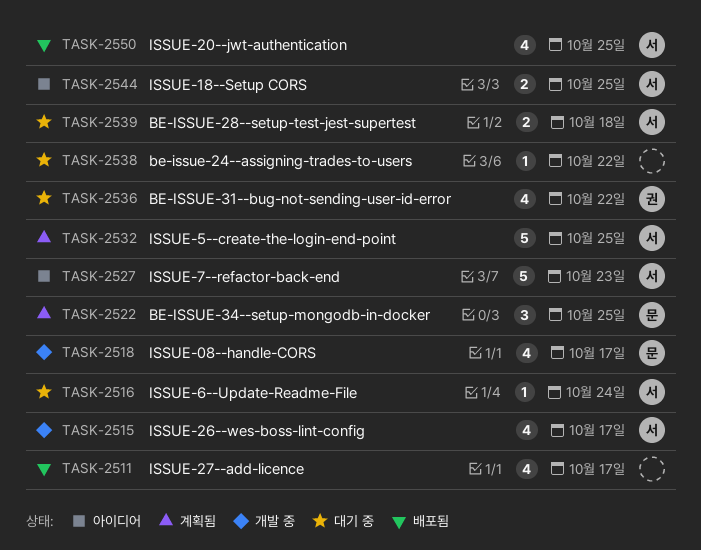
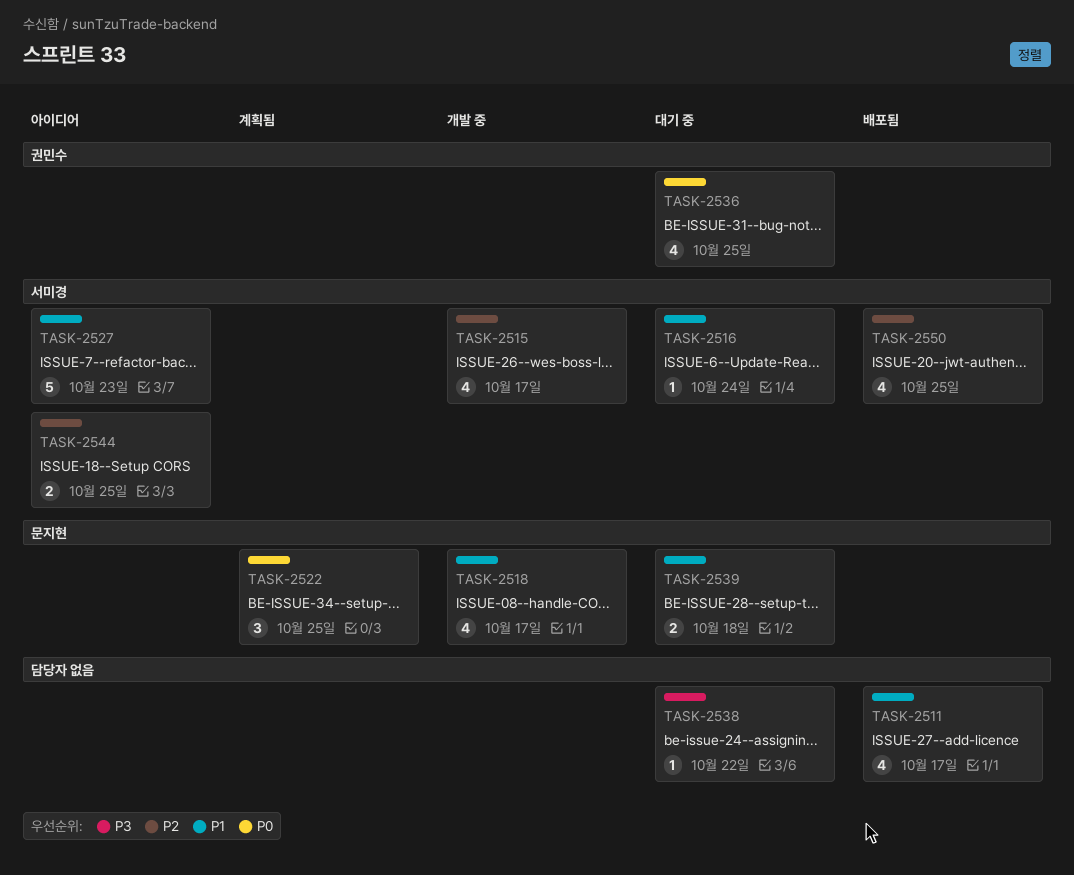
TASK-2532: present -> none
TASK-2536, due: Oct 22 -> Oct 25
TASK-2539, owner: 서미경 -> 문지현

